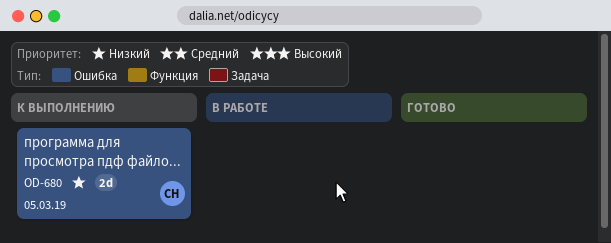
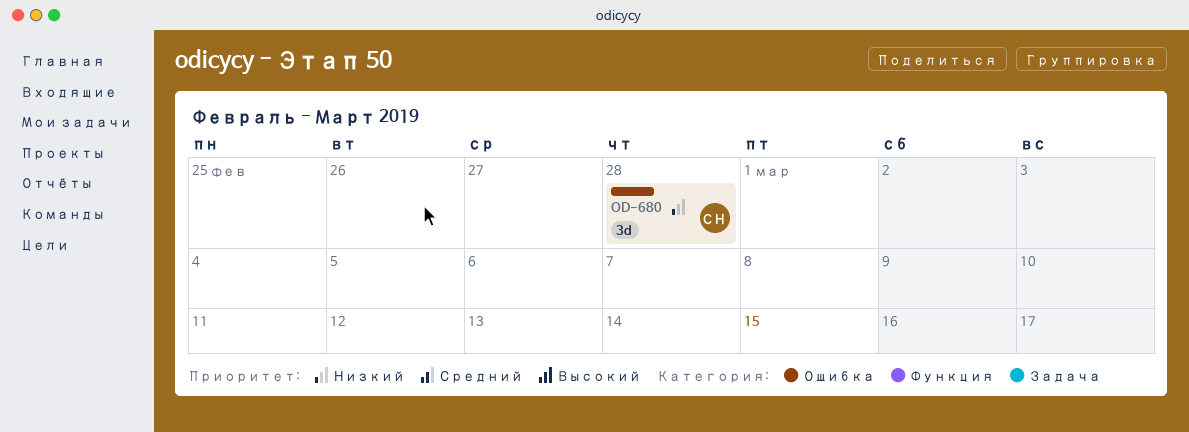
OD-680, estimate: 2d -> 3d
OD-680, due: Mar 5 -> Feb 28

